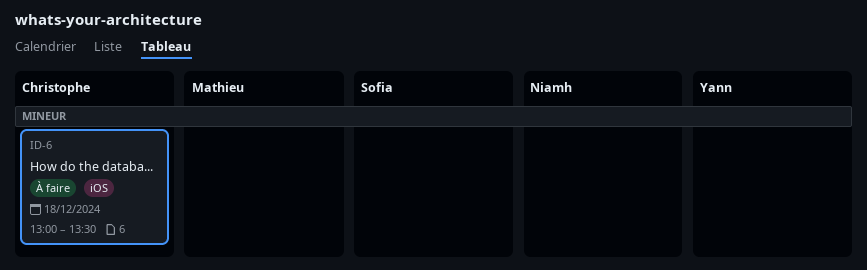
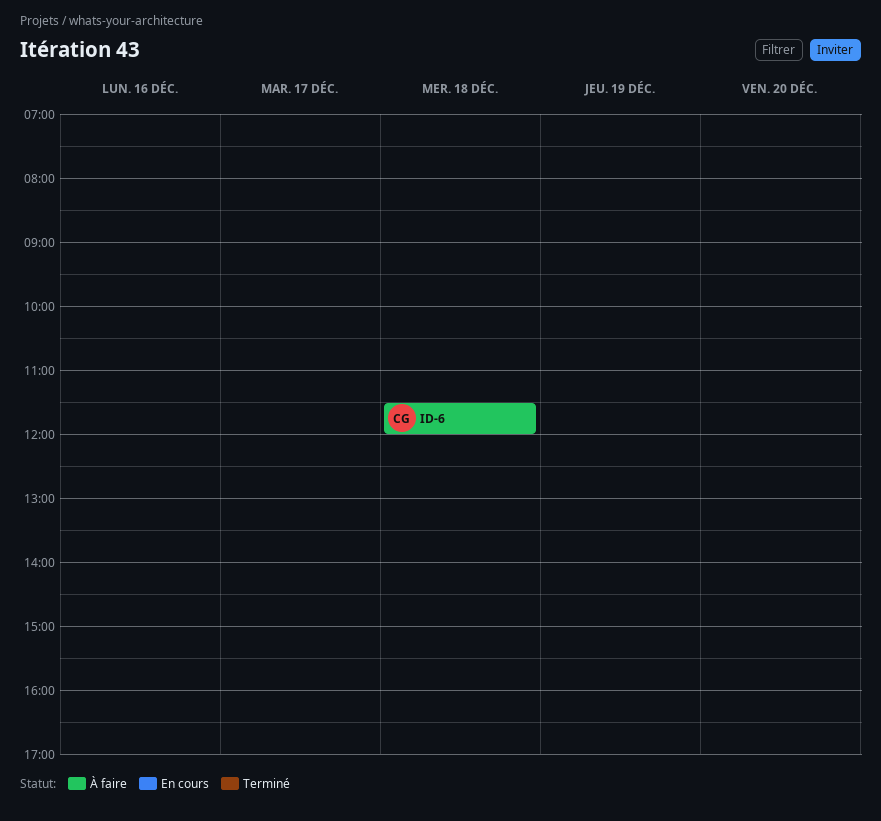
ID-6, begins: 13:00 -> 11:30
ID-6, ends: 13:30 -> 12:00

